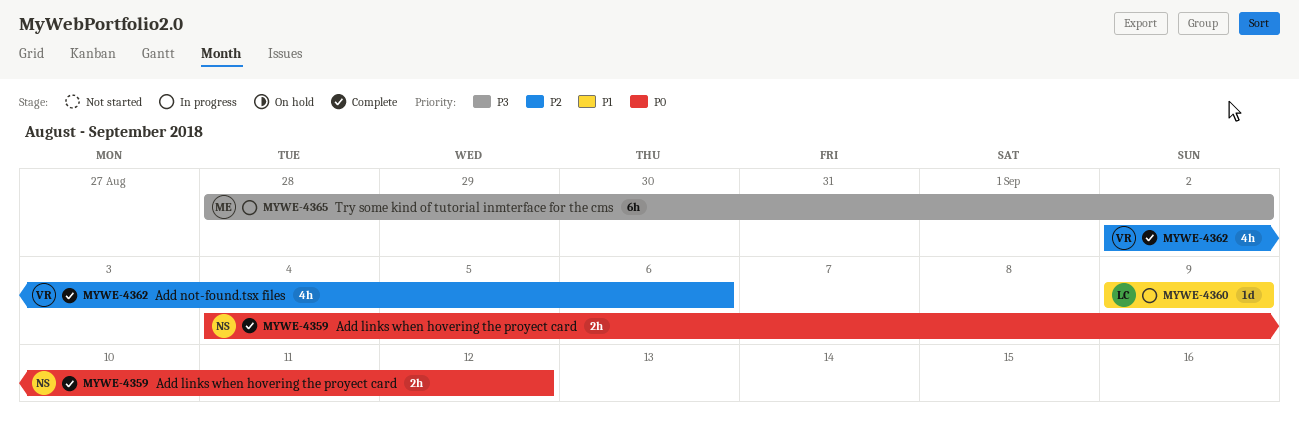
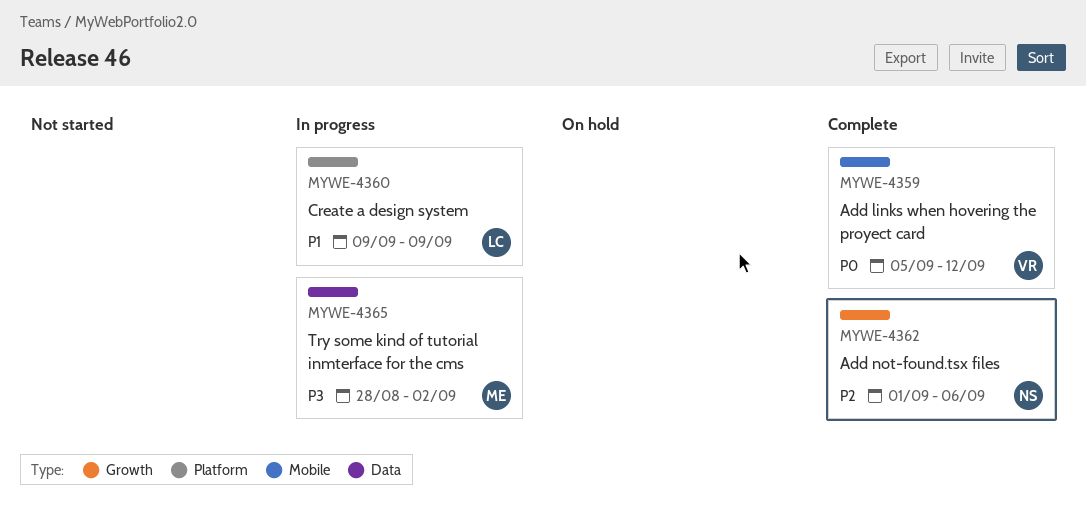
MYWE-4359, owner: NS -> VR
MYWE-4359, start: Sep 4 -> Sep 5
MYWE-4362, owner: VR -> NS
MYWE-4362, start: Sep 2 -> Sep 1

